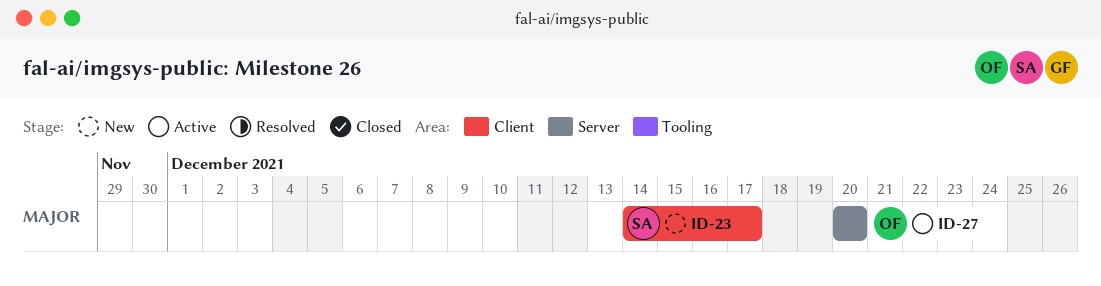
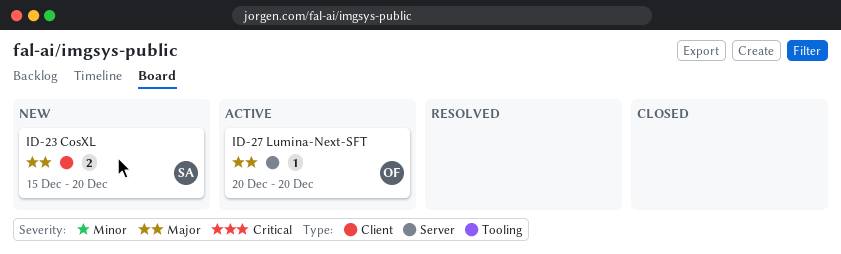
ID-23, start: Dec 14 -> Dec 15
ID-23, due: Dec 17 -> Dec 20

